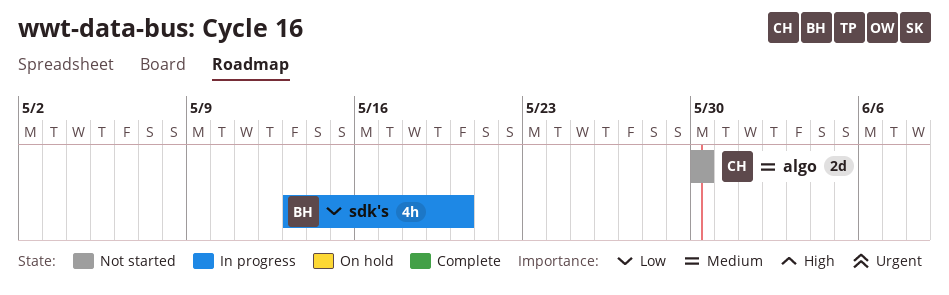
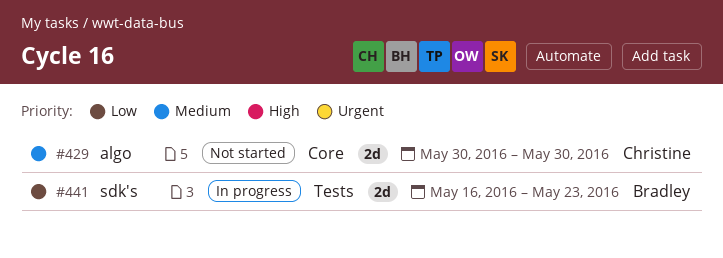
sdk's, estimate: 4h -> 2d
sdk's, start: May 13 -> May 16
sdk's, due: May 20 -> May 23

